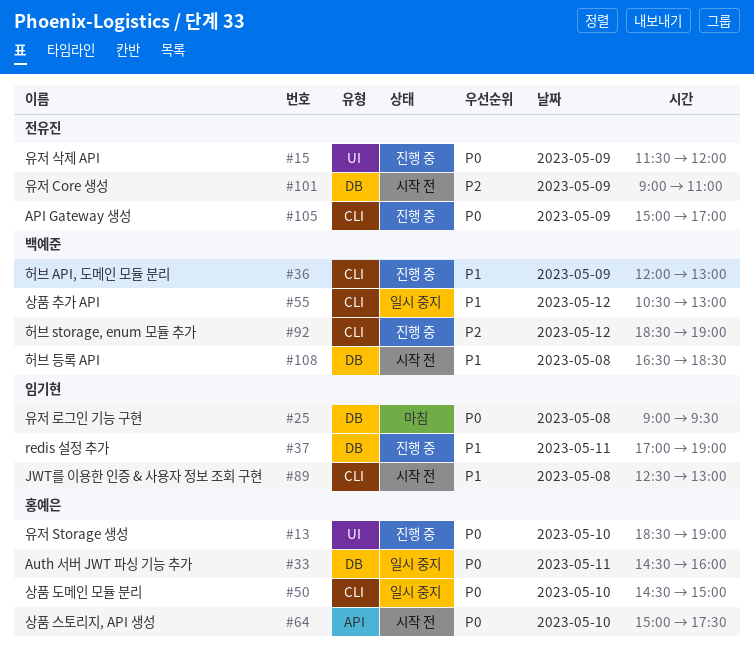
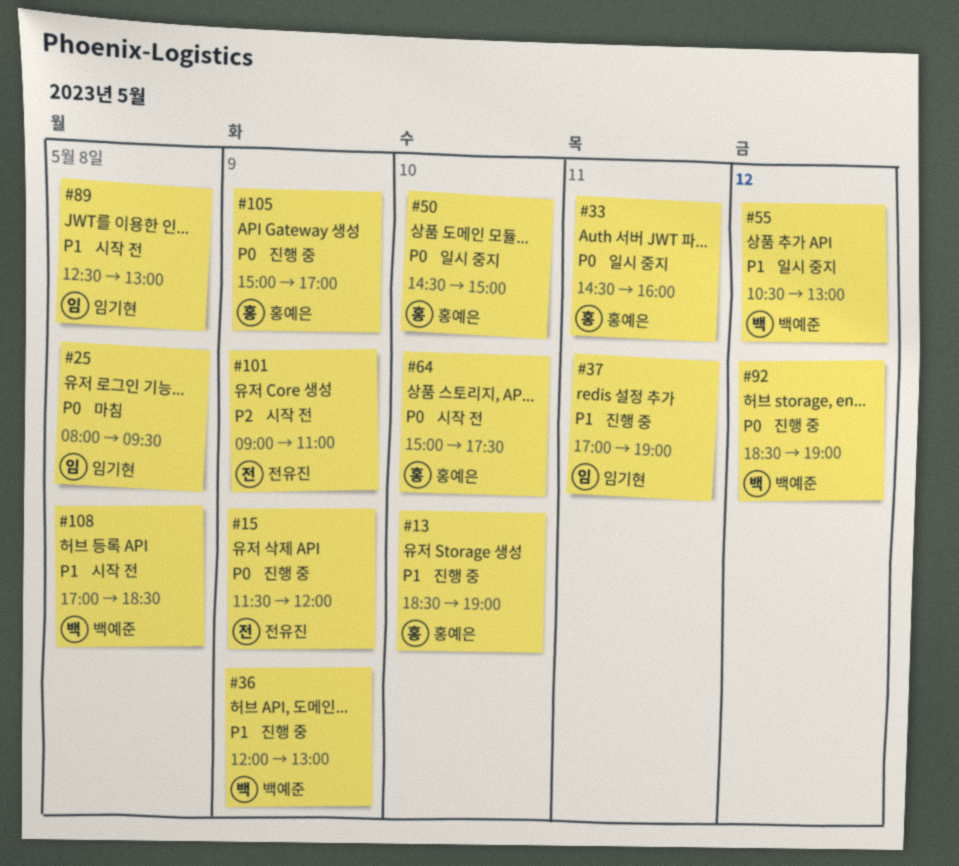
#13, priority: P0 -> P1
#25, begins: 09:00 -> 08:00
#92, priority: P2 -> P0
#105, owner: 전유진 -> 홍예은
#108, begins: 16:30 -> 17:00

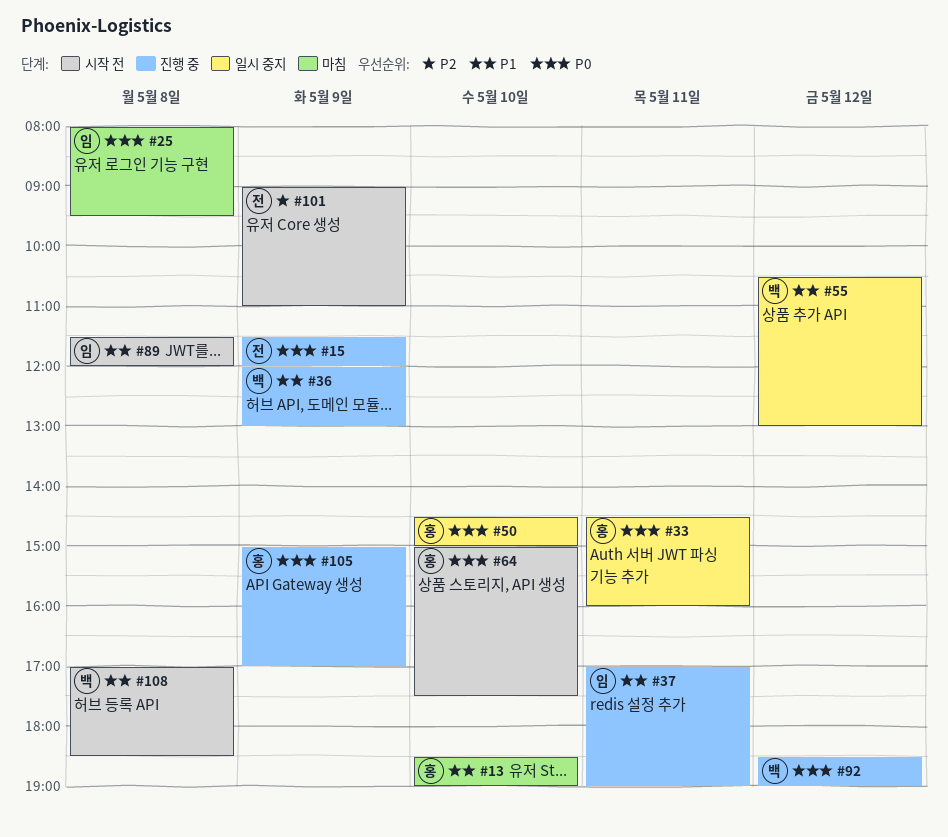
#13, status: 진행 중 -> 마침
#89, begins: 12:30 -> 11:30
#89, ends: 13:00 -> 12:00

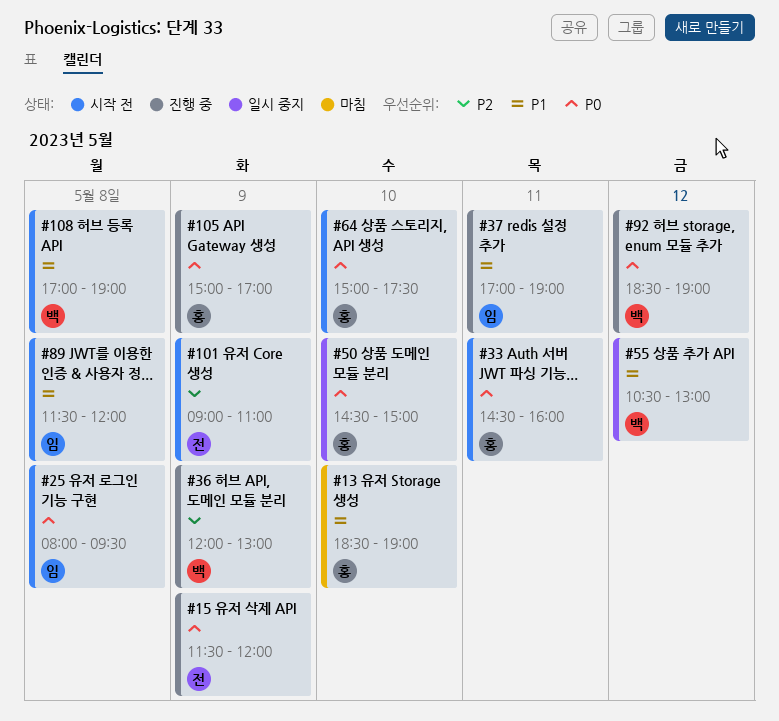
#25, status: 마침 -> 시작 전
#33, status: 일시 중지 -> 시작 전
#36, priority: P1 -> P2
#108, ends: 18:30 -> 19:00

